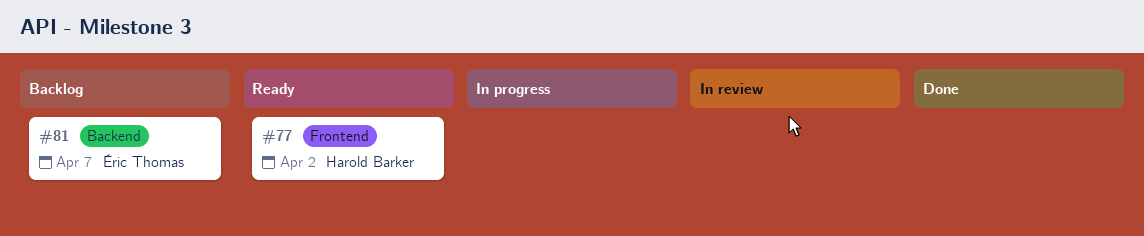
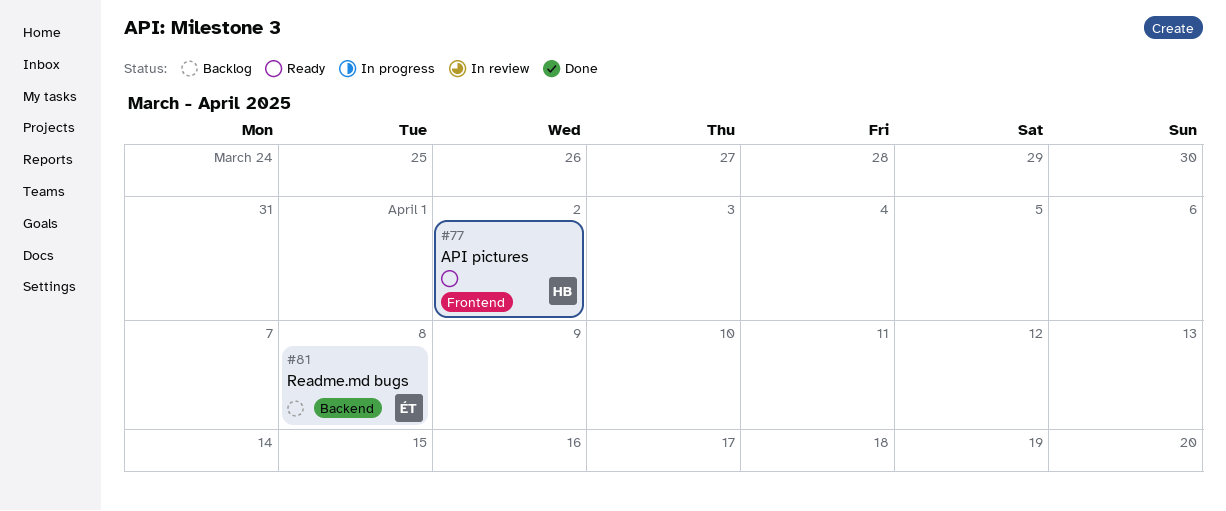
#81, due: Apr 7 -> Apr 8

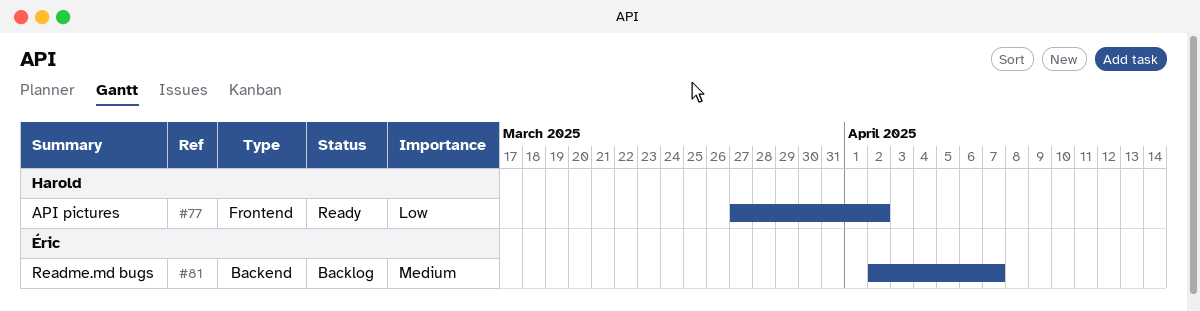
#81, due: Apr 8 -> Apr 7

